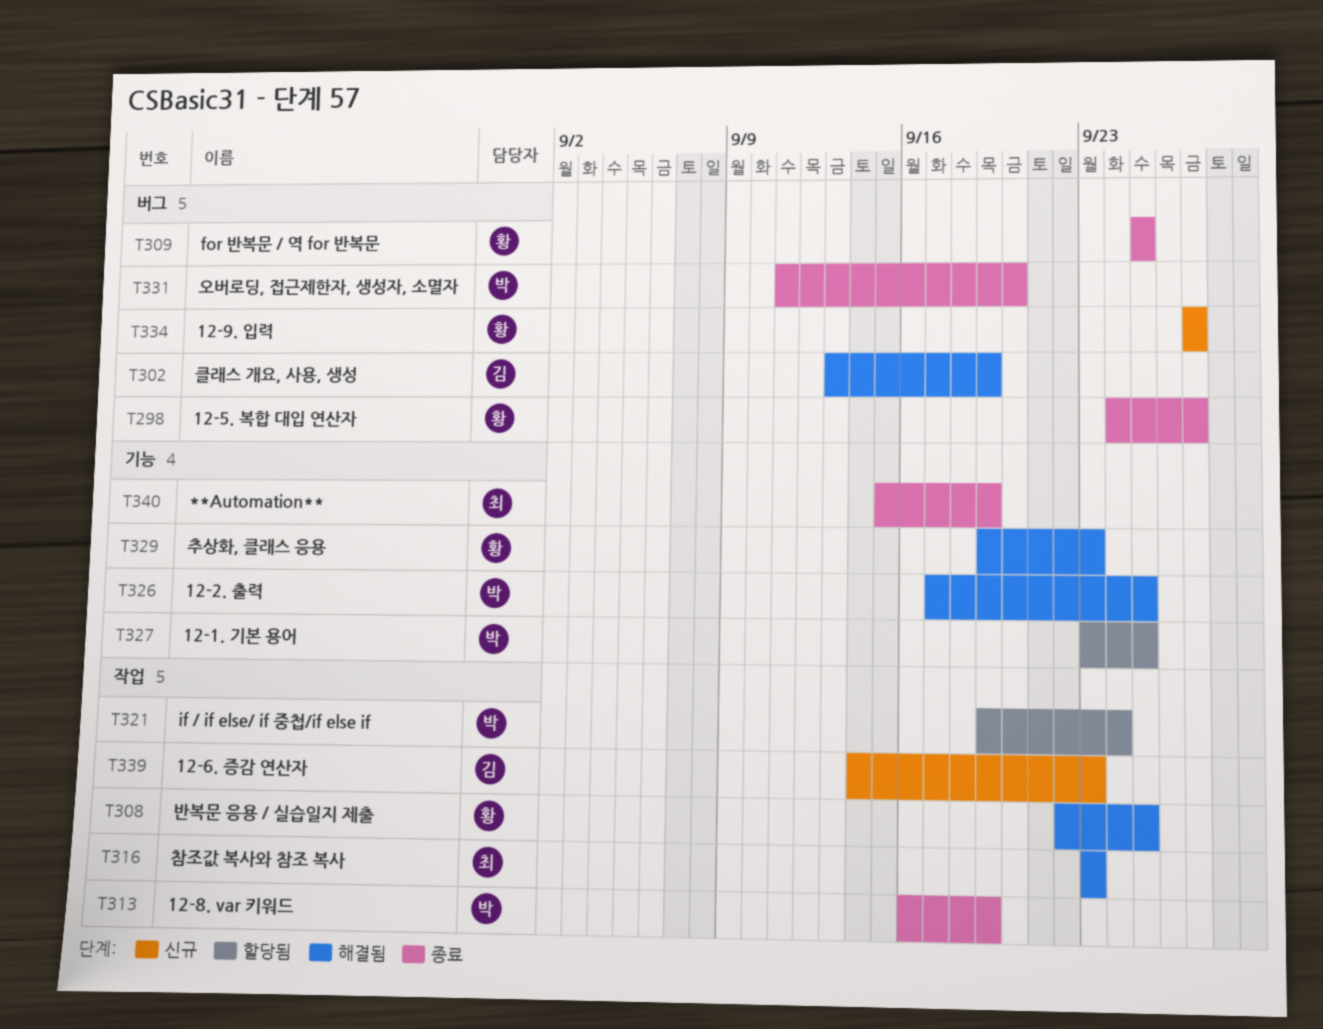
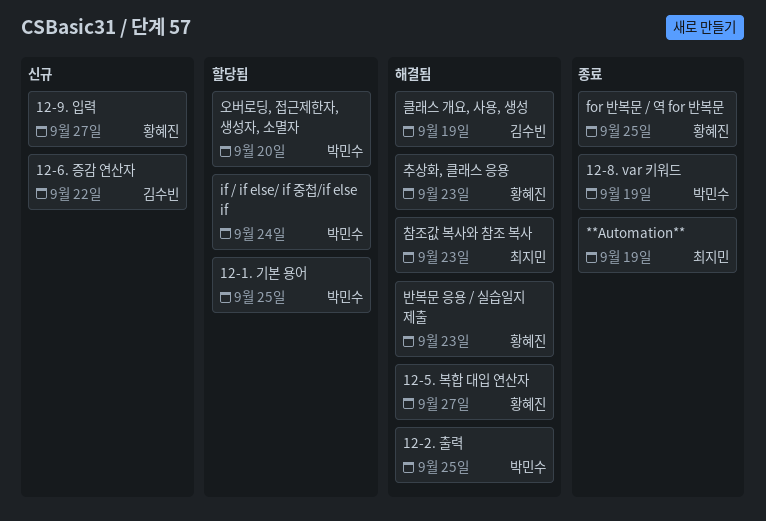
12-5. 복합 대입 연산자, status: 종료 -> 해결됨
12-6. 증감 연산자, due: Sep 23 -> Sep 22
반복문 응용 / 실습일지 제출, due: Sep 25 -> Sep 23
오버로딩, 접근제한자, 생성자, 소멸자, status: 종료 -> 할당됨

